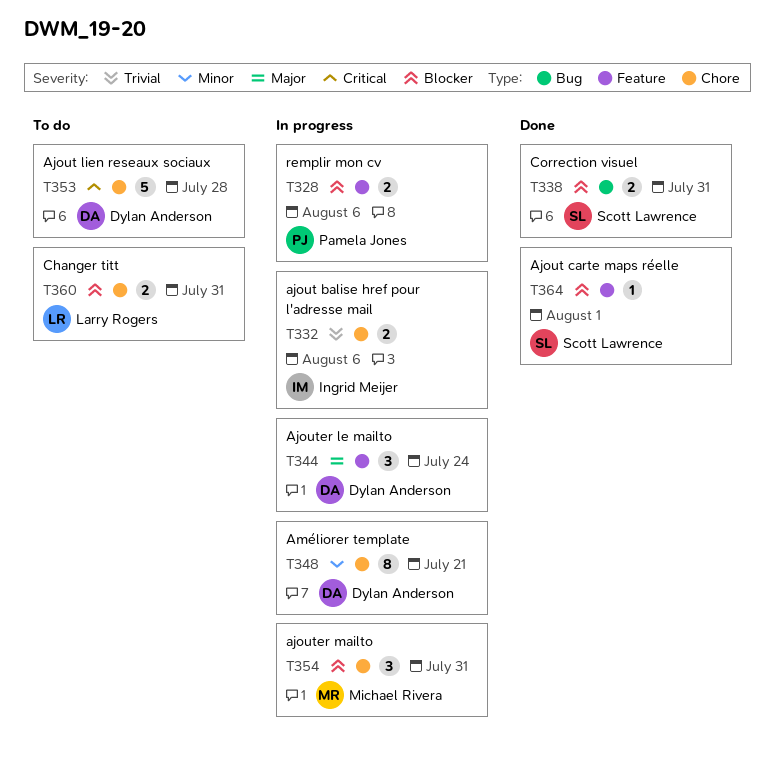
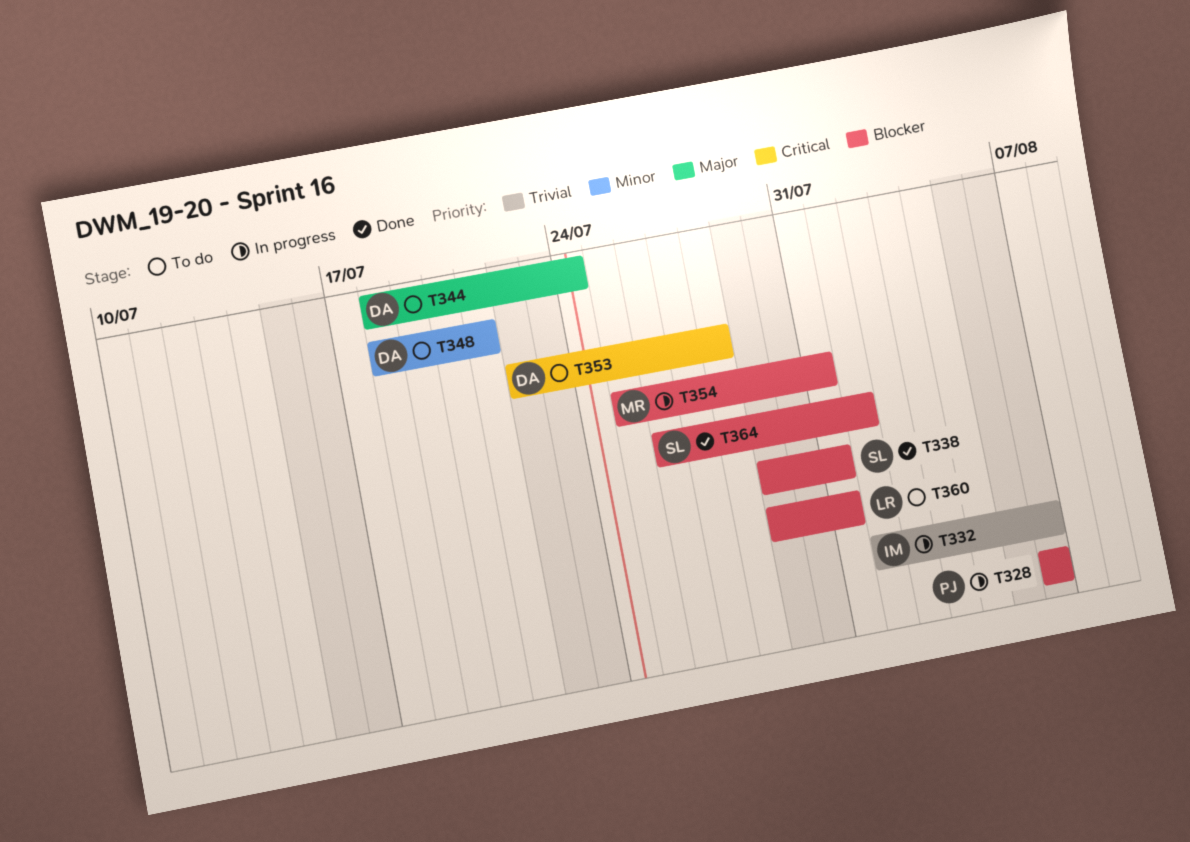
T344, status: In progress -> To do
T348, status: In progress -> To do

